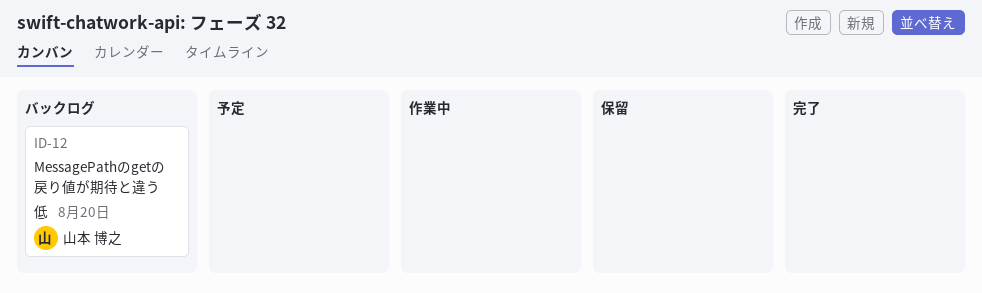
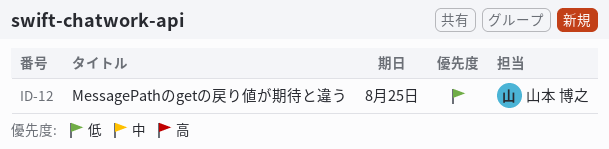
ID-12, due: Aug 20 -> Aug 25

